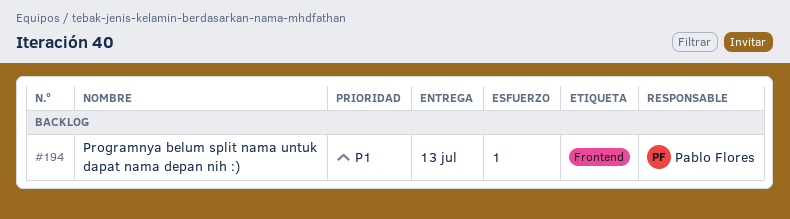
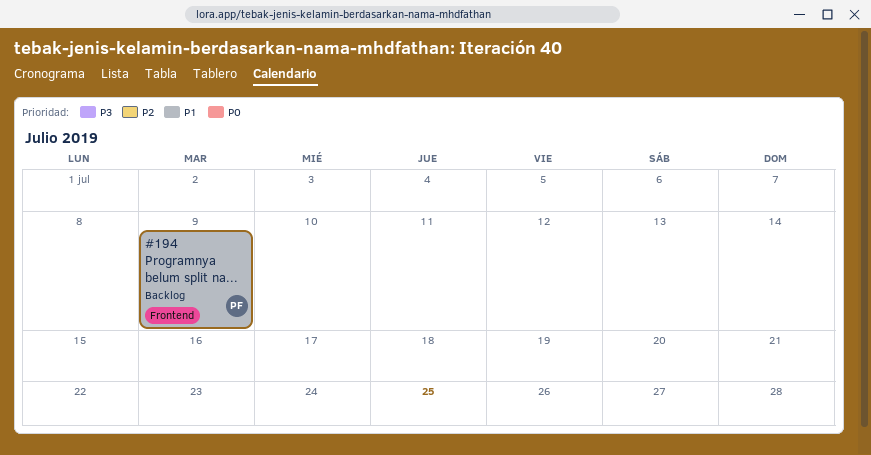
#194, due: Jul 13 -> Jul 9

